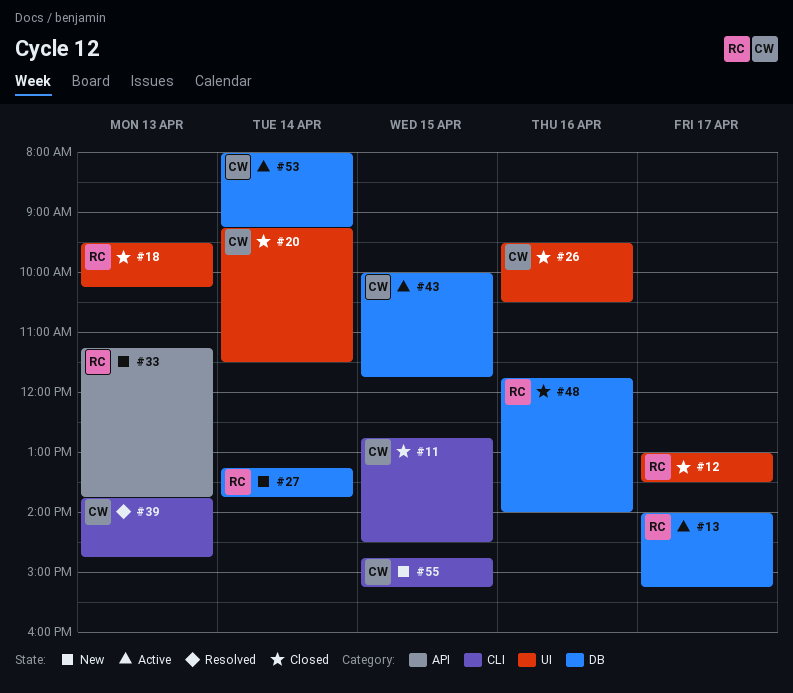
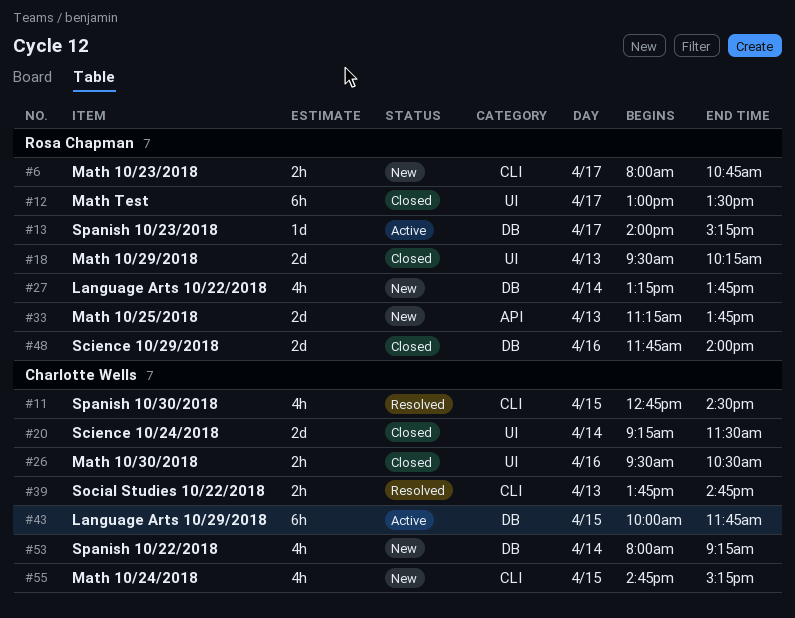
#6: none -> present
#11, status: Closed -> Resolved
#53, status: Active -> New

